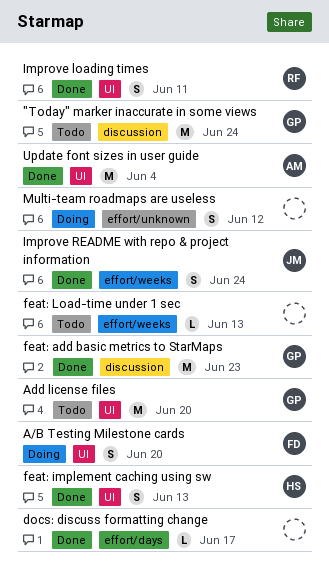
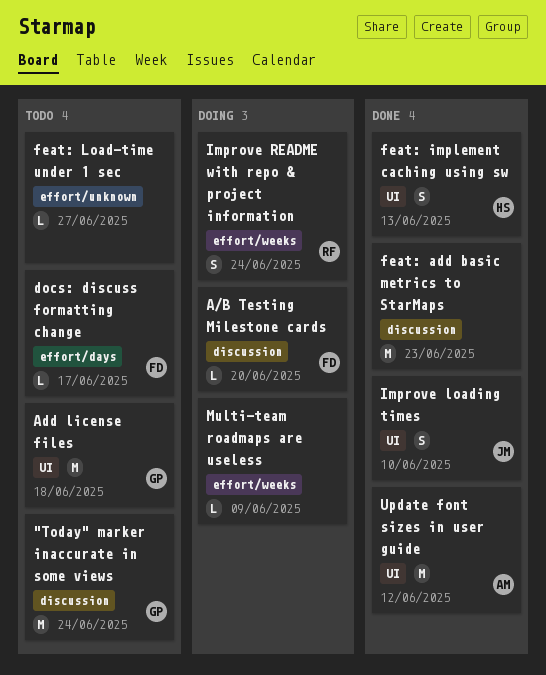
A/B Testing Milestone cards, label: UI -> discussion
A/B Testing Milestone cards, estimate: S -> L
Add license files, due: Jun 20 -> Jun 18
docs: discuss formatting change, status: Done -> Todo
docs: discuss formatting change, owner: none -> FD
feat: add basic metrics to StarMaps, owner: GP -> none
feat: Load-time under 1 sec, label: effort/weeks -> effort/unknown
feat: Load-time under 1 sec, due: Jun 13 -> Jun 27
Improve loading times, owner: RF -> JM
Improve loading times, due: Jun 11 -> Jun 10
Improve README with repo & project information, status: Done -> Doing
Improve README with repo & project information, owner: JM -> RF
Multi-team roadmaps are useless, label: effort/unknown -> effort/weeks
Multi-team roadmaps are useless, estimate: S -> L
Multi-team roadmaps are useless, due: Jun 12 -> Jun 9
Update font sizes in user guide, due: Jun 4 -> Jun 12

